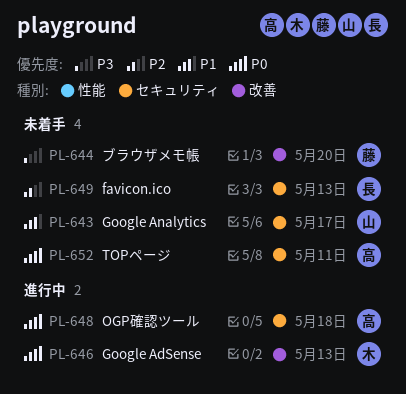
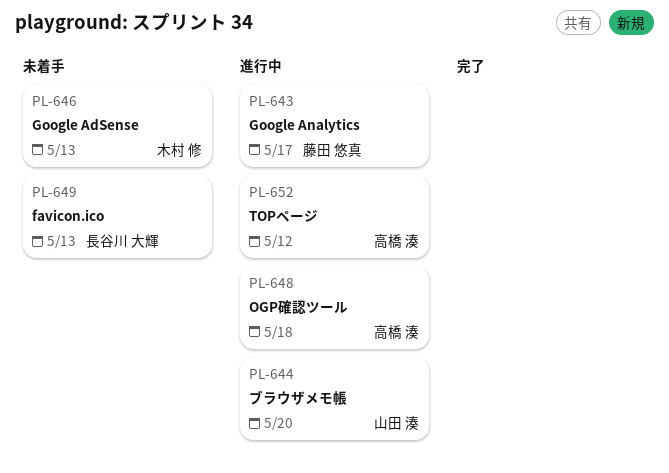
PL-643, status: 未着手 -> 進行中
PL-643, owner: 山田 湊 -> 藤田 悠真
PL-644, status: 未着手 -> 進行中
PL-644, owner: 藤田 悠真 -> 山田 湊
PL-646, status: 進行中 -> 未着手
PL-652, status: 未着手 -> 進行中
PL-652, due: May 11 -> May 12

